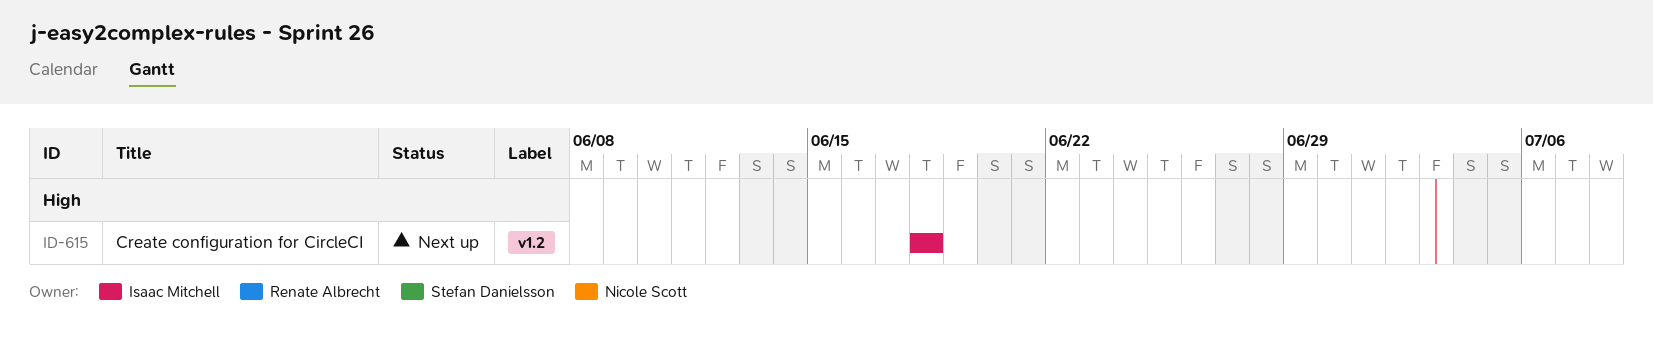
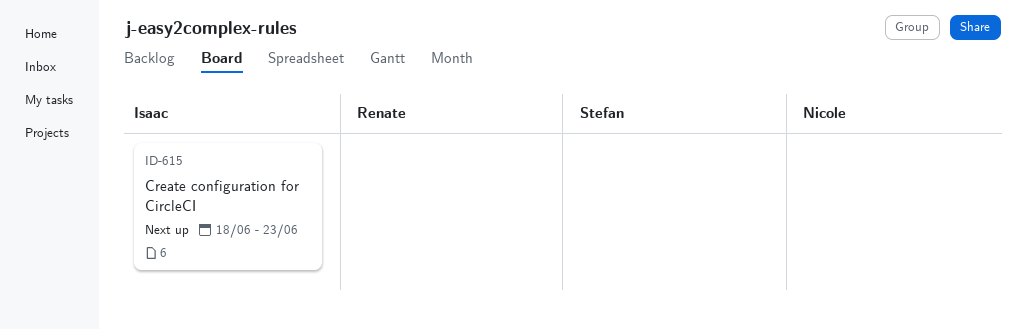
ID-615, due: Jun 18 -> Jun 23

